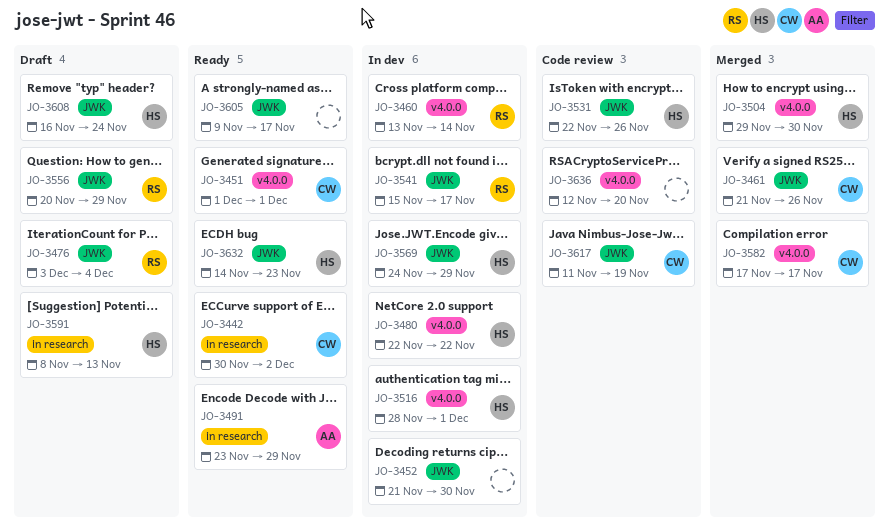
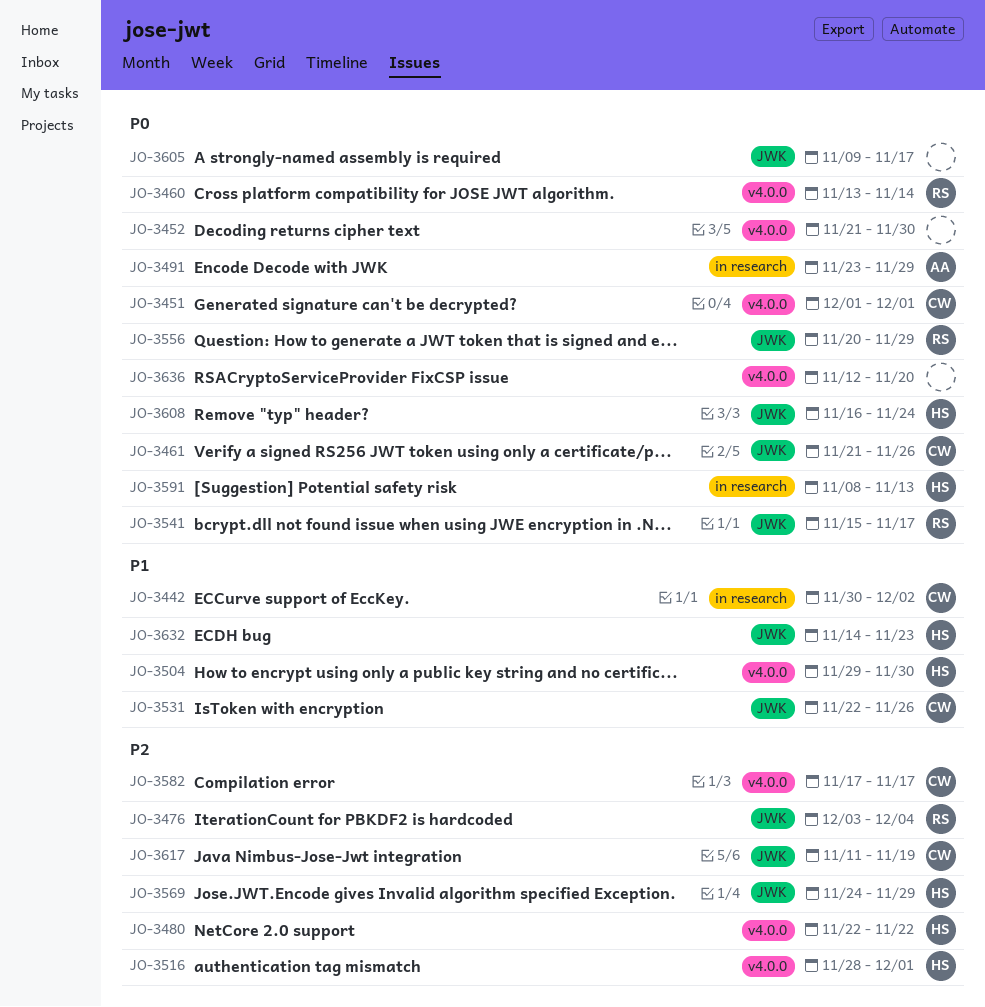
JO-3452, label: JWK -> v4.0.0
JO-3531, owner: HS -> CW

